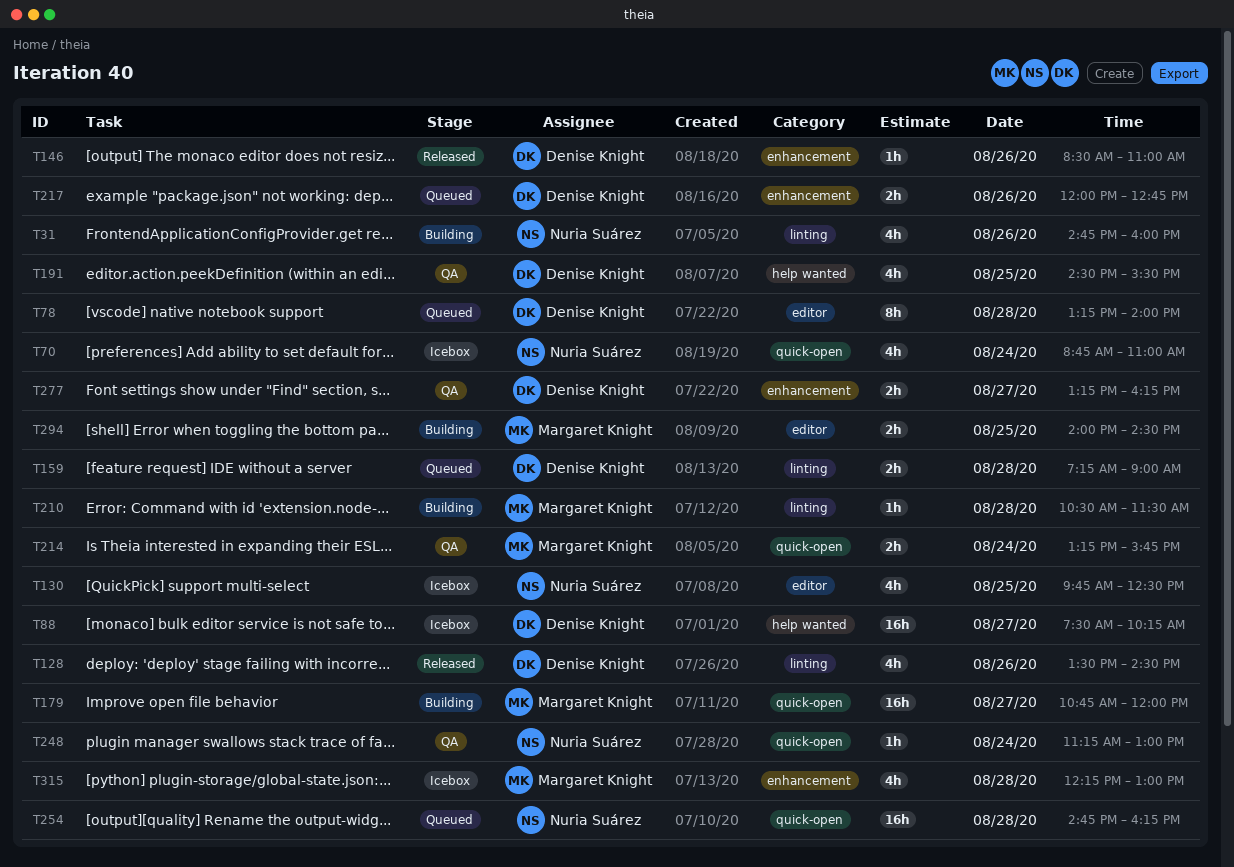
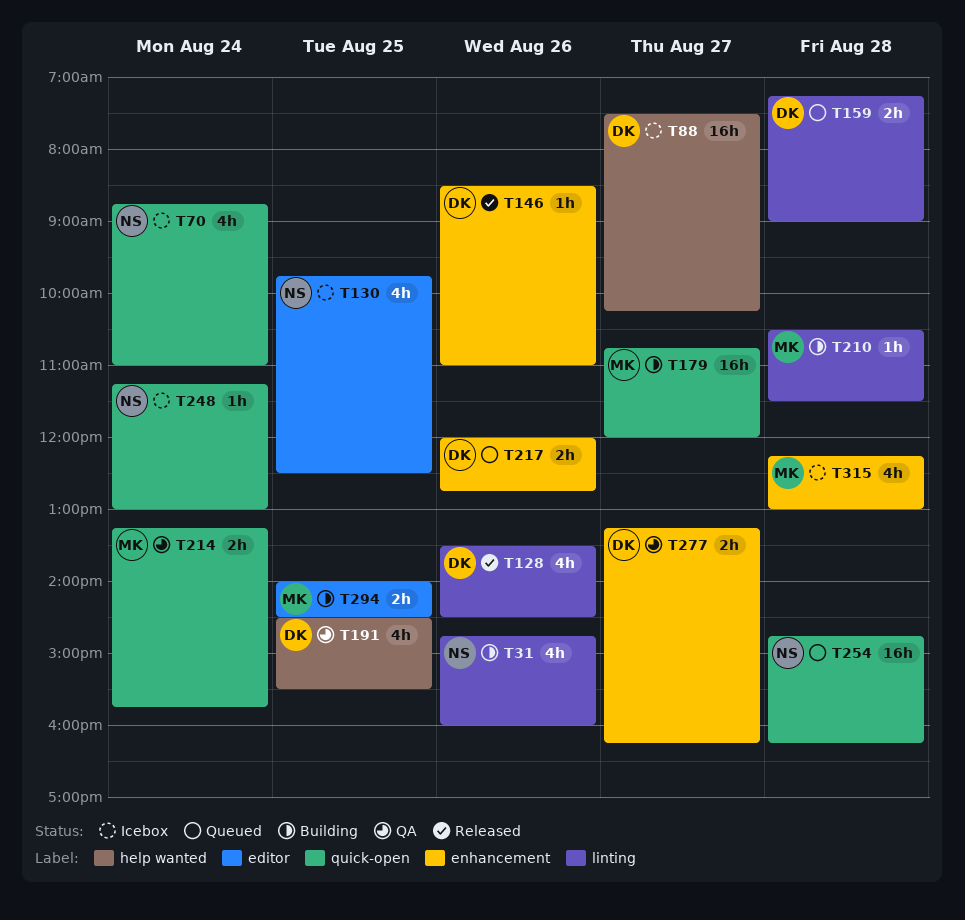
T78: present -> none
T248, status: QA -> Icebox

